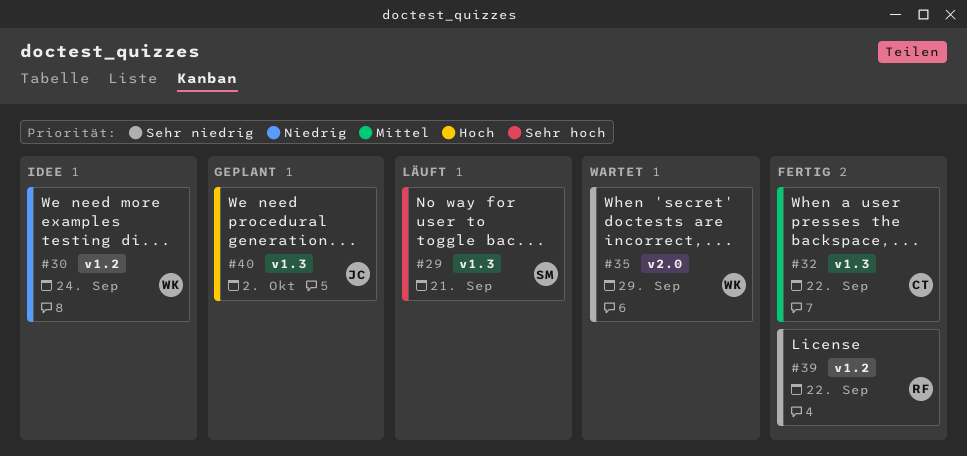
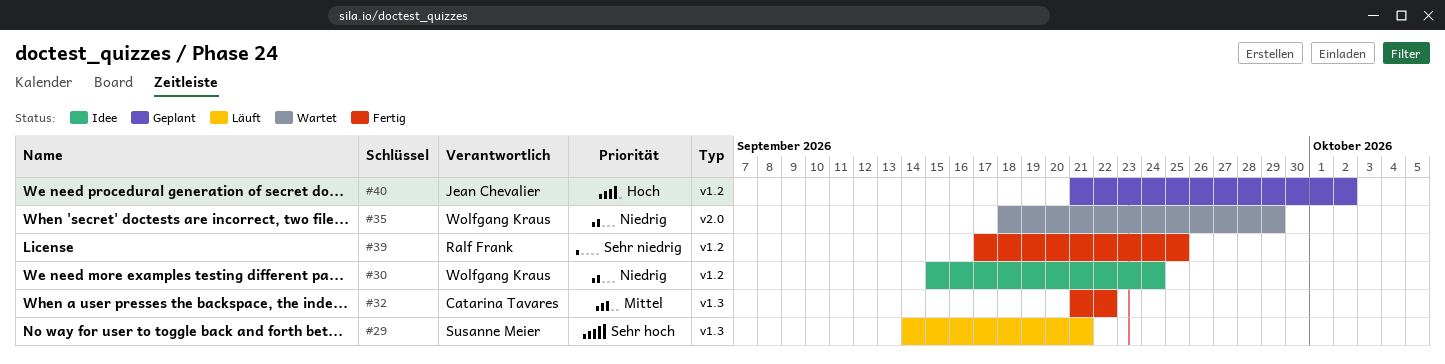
#35, priority: Sehr niedrig -> Niedrig
#39, due: Sep 22 -> Sep 25
#40, label: v1.3 -> v1.2

